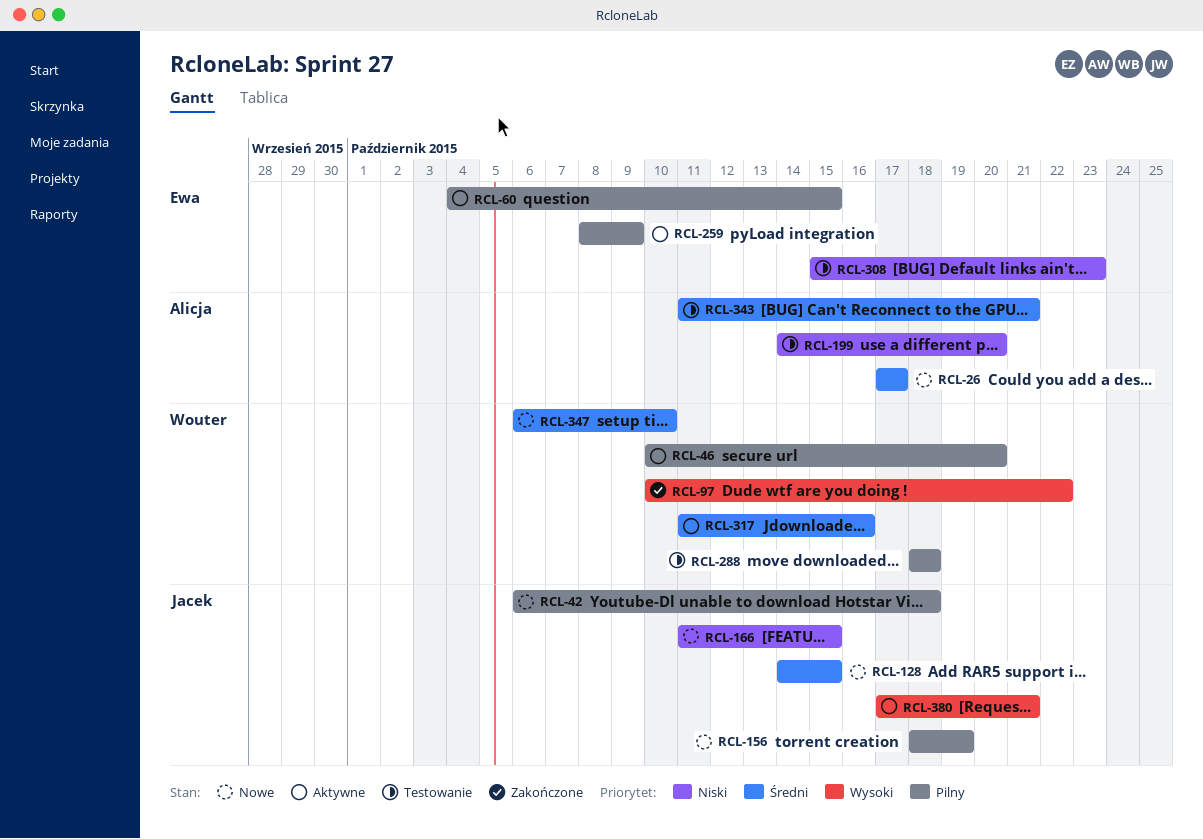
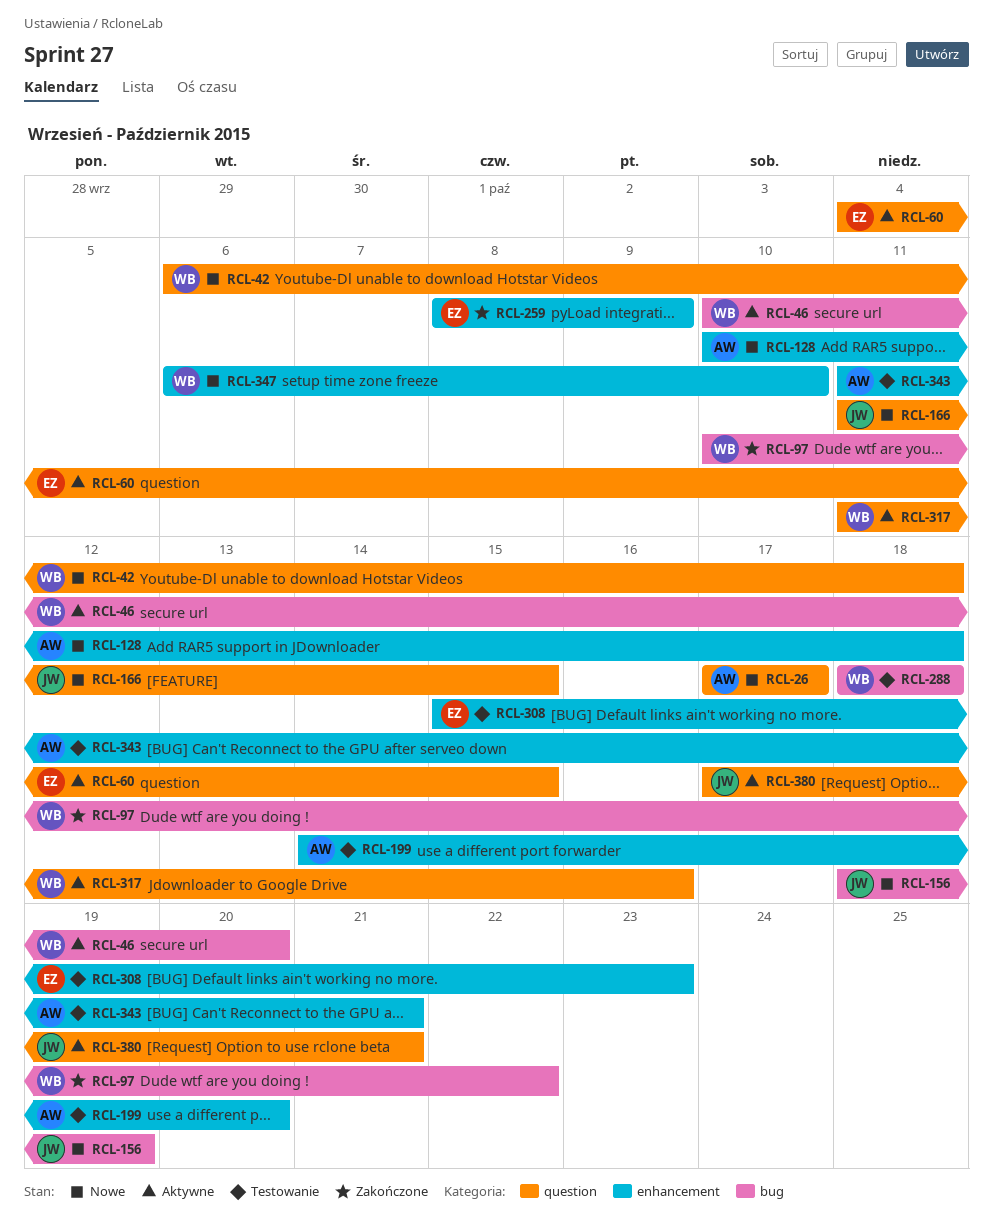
RCL-42, owner: Jacek -> Wouter
RCL-128, owner: Jacek -> Alicja
RCL-128, start: Oct 14 -> Oct 10
RCL-128, due: Oct 15 -> Oct 18
RCL-259, status: Aktywne -> Zakończone

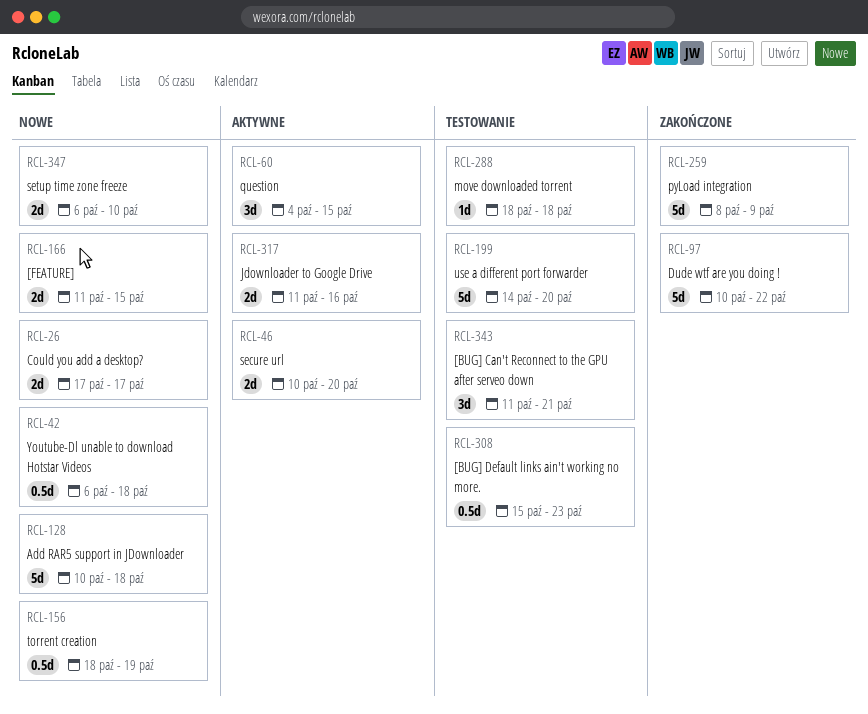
RCL-380: present -> none

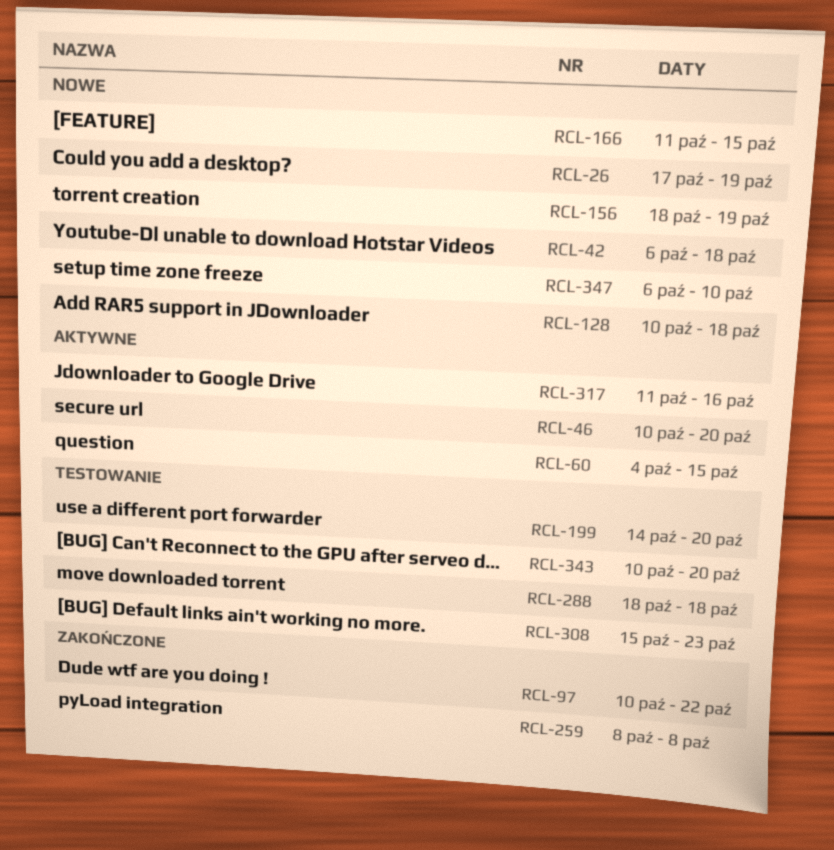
RCL-26, due: Oct 17 -> Oct 19
RCL-259, due: Oct 9 -> Oct 8
RCL-343, start: Oct 11 -> Oct 10
RCL-343, due: Oct 21 -> Oct 20

